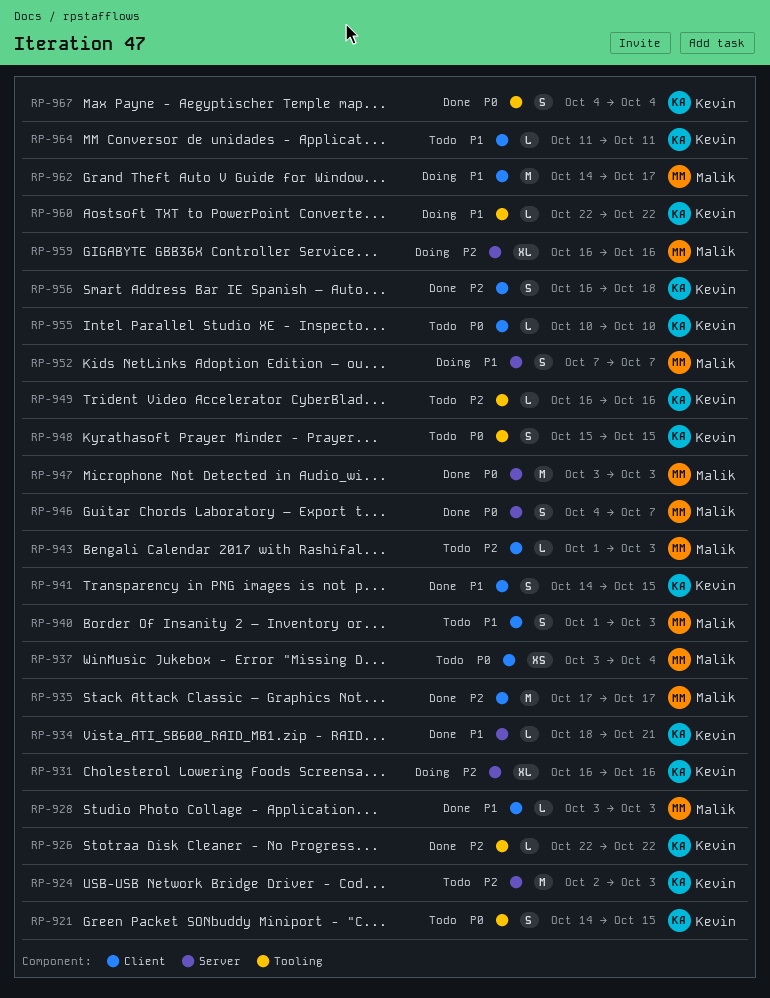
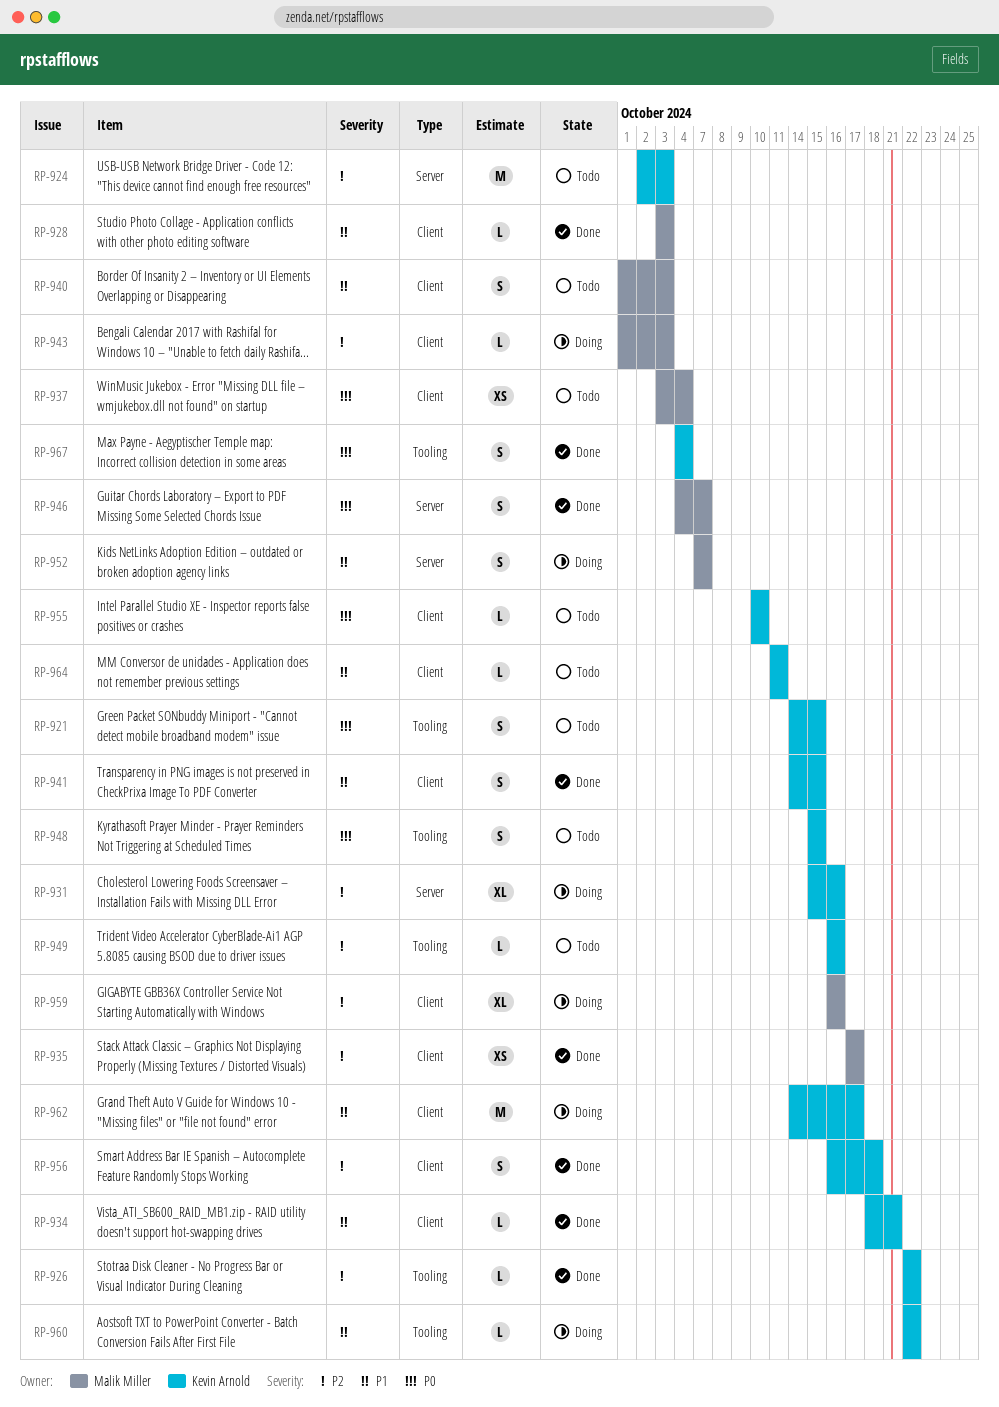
RP-931, start: Oct 16 -> Oct 15
RP-934, label: Server -> Client
RP-935, estimate: M -> XS
RP-943, status: Todo -> Doing
RP-947: present -> none
RP-959, label: Server -> Client
RP-962, owner: Malik Miller -> Kevin Arnold

